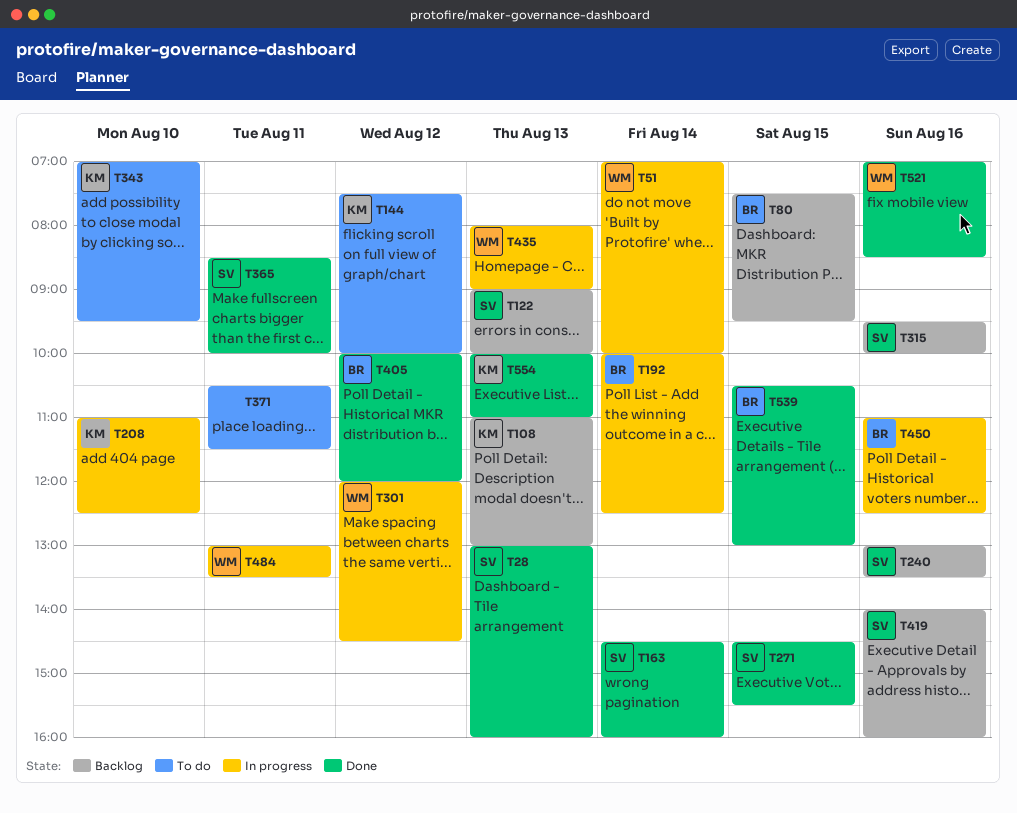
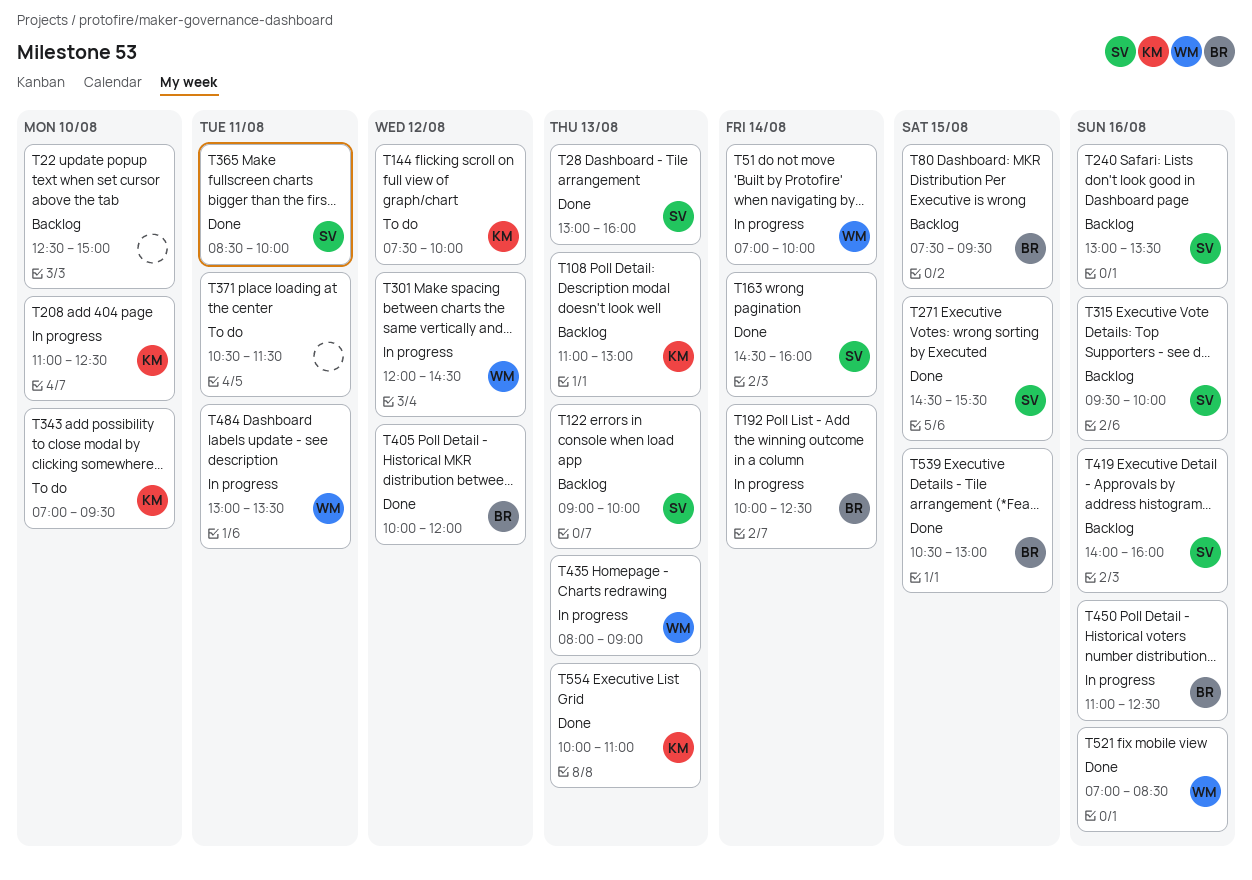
T22: none -> present

